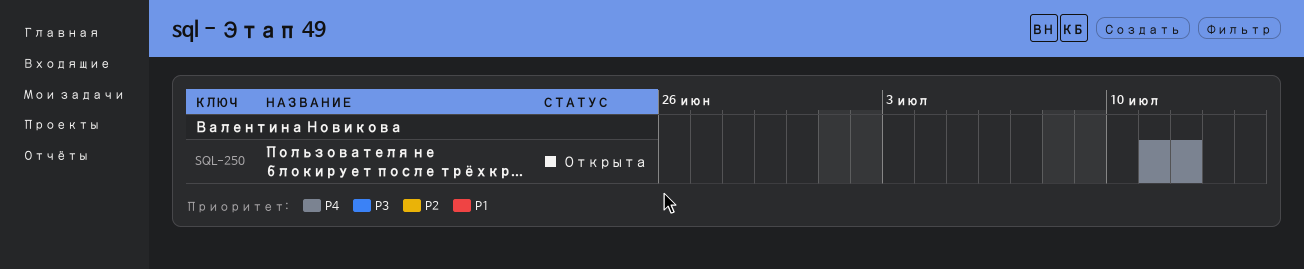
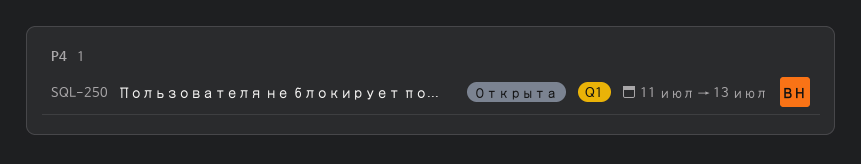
SQL-250, due: Jul 12 -> Jul 13

